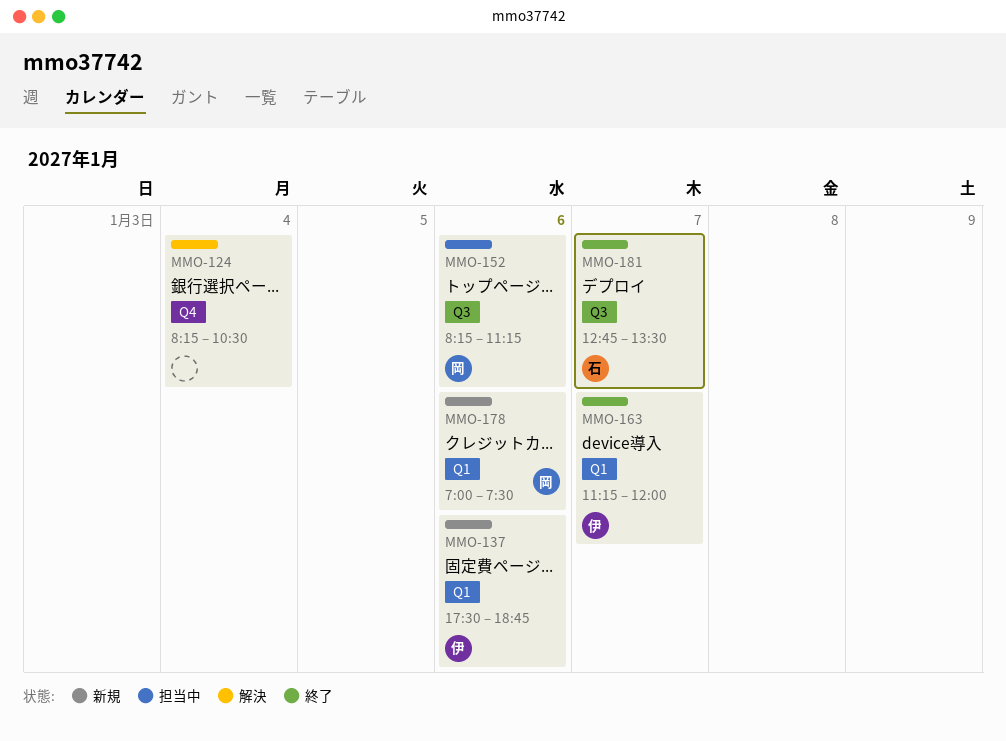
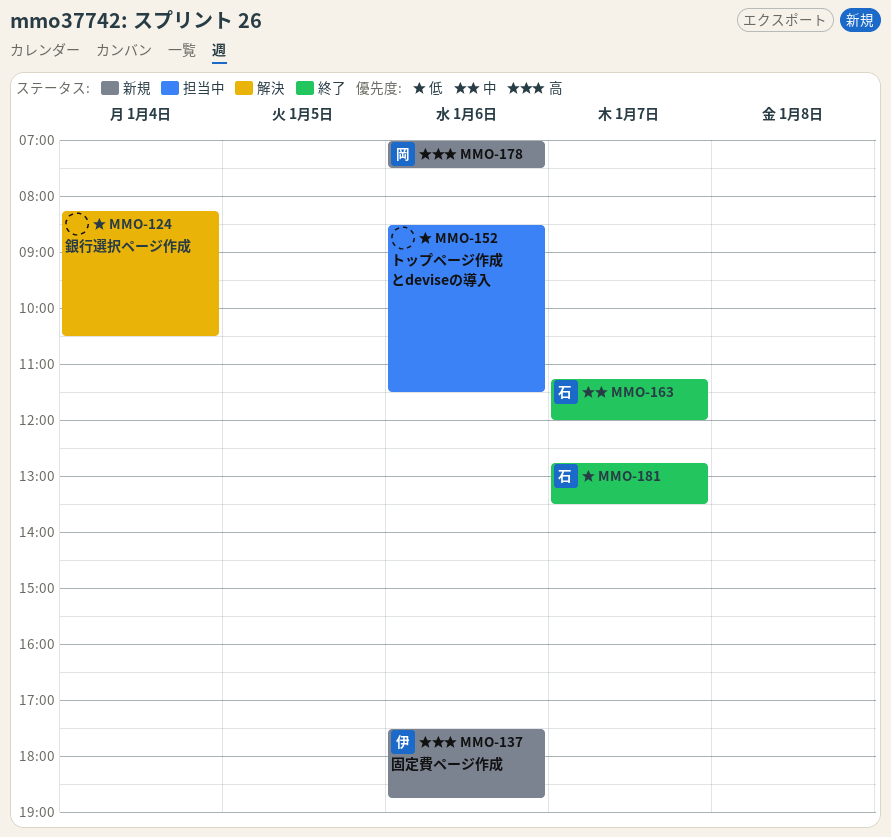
MMO-152, owner: 岡 -> none
MMO-152, begins: 08:15 -> 08:30
MMO-152, ends: 11:15 -> 11:30
MMO-163, owner: 伊 -> 石

